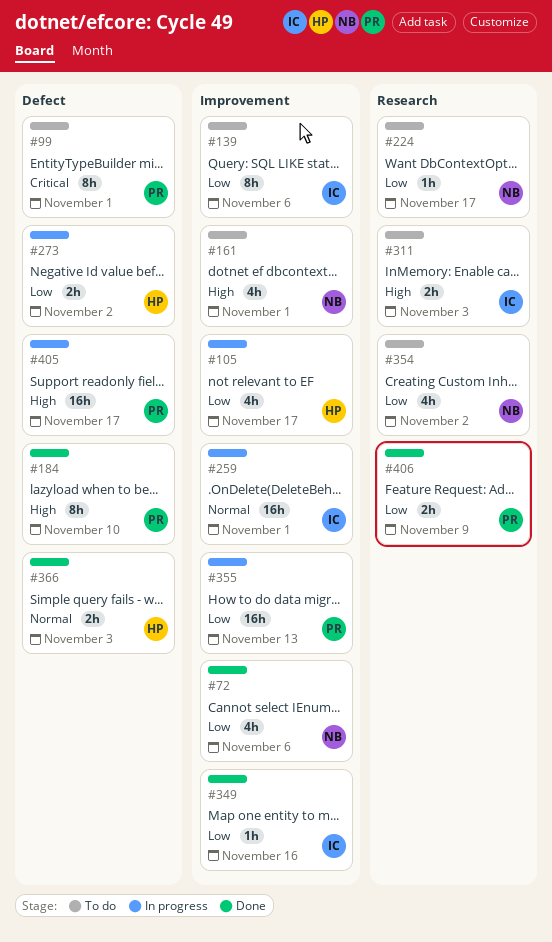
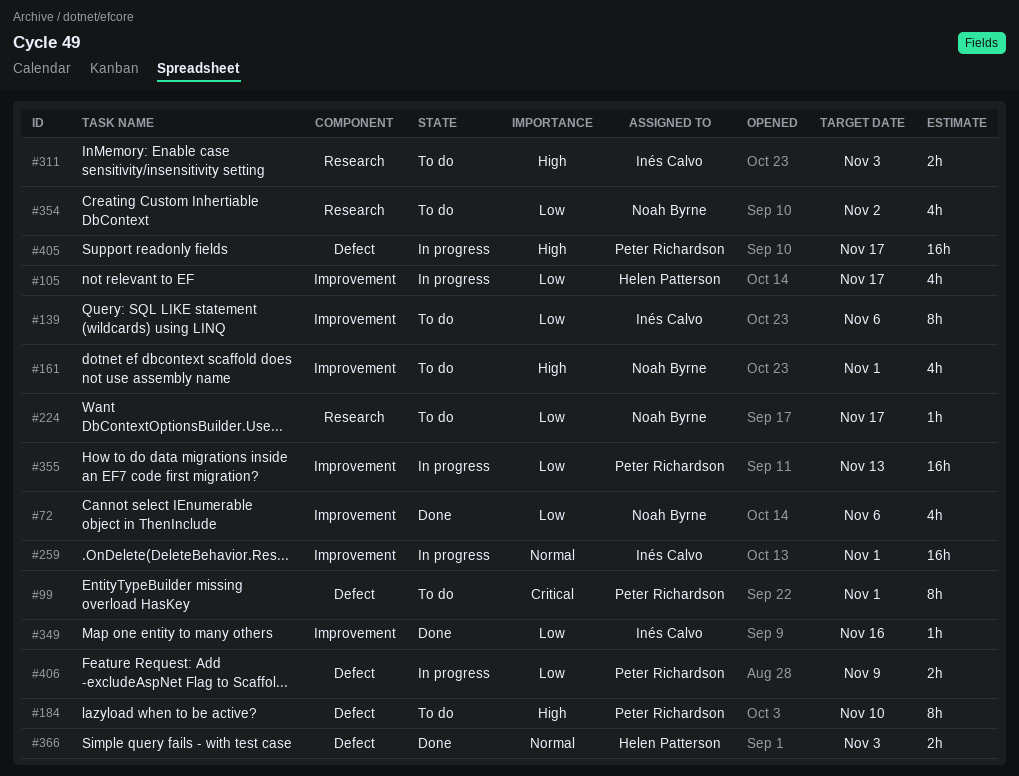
#184, status: Done -> To do
#273: present -> none
#406, status: Done -> In progress
#406, label: Research -> Defect

